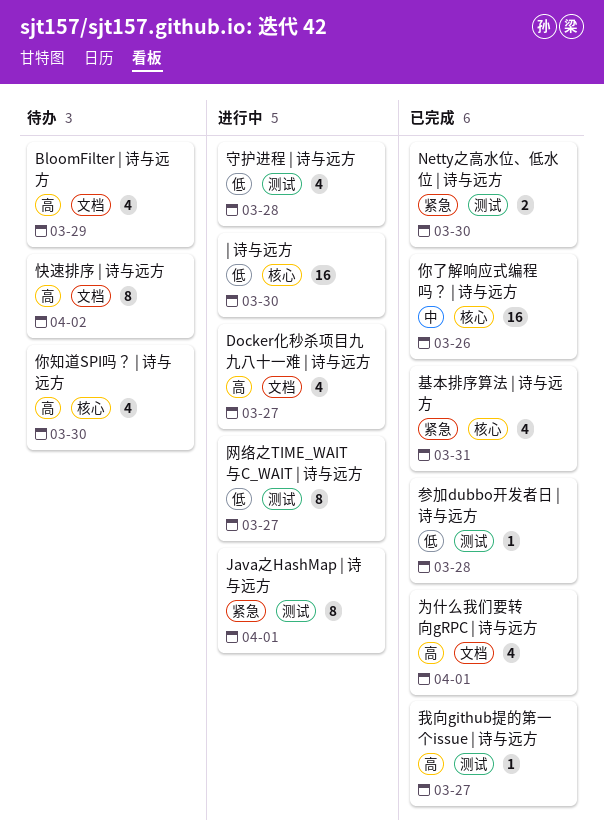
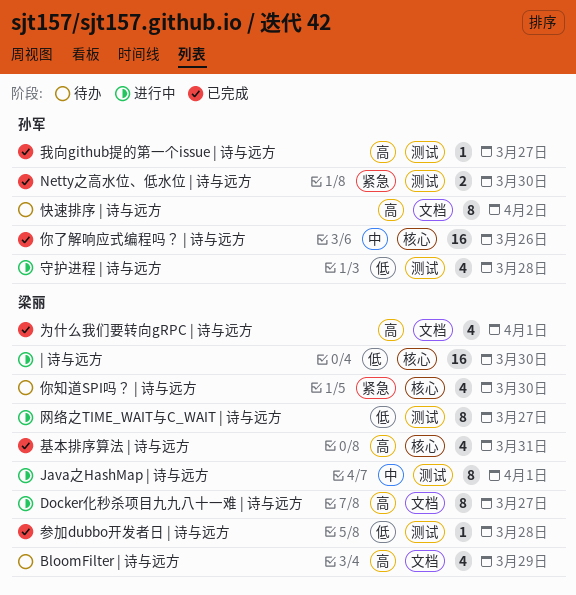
Docker化秒杀项目九九八十一难 | 诗与远方, estimate: 4 -> 8
Java之HashMap | 诗与远方, priority: 紧急 -> 中
你知道SPI吗？ | 诗与远方, priority: 高 -> 紧急
基本排序算法 | 诗与远方, priority: 紧急 -> 高

